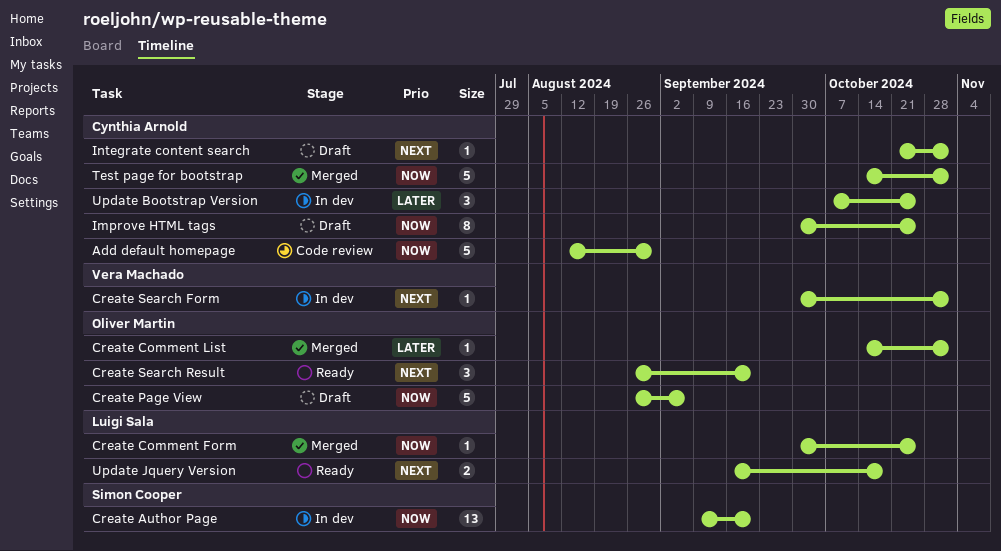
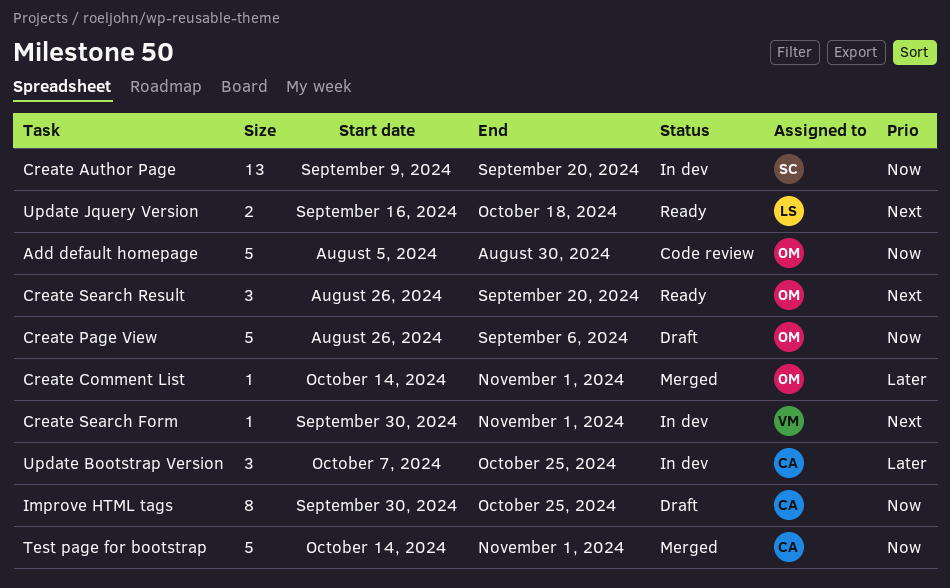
Add default homepage, owner: Cynthia Arnold -> Oliver Martin
Add default homepage, start: Aug 12 -> Aug 5
Create Comment Form: present -> none
Integrate content search: present -> none

